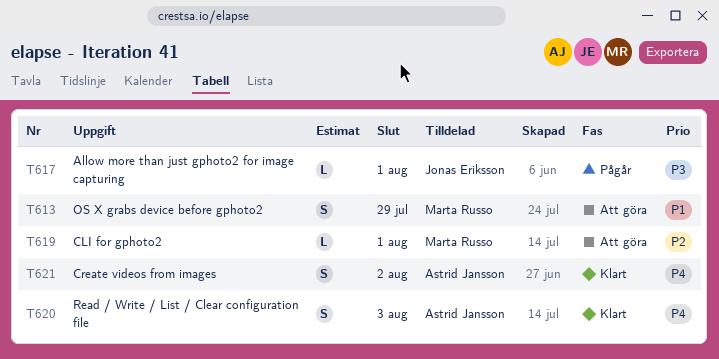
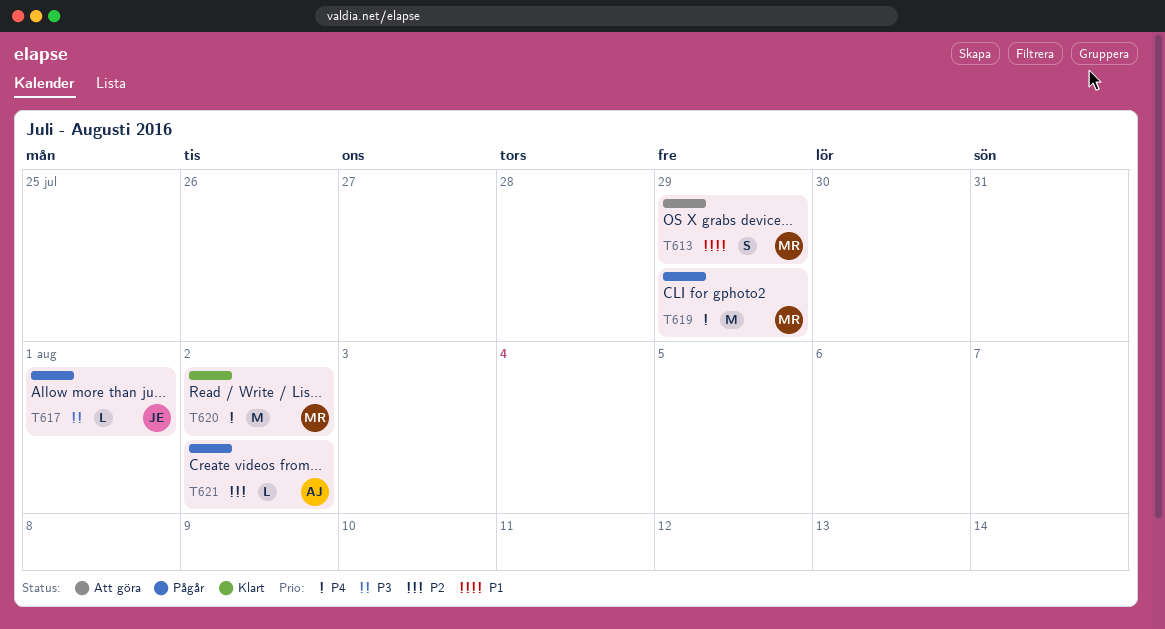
T619, status: Att göra -> Pågår
T619, priority: P2 -> P4
T619, estimate: L -> M
T619, due: Aug 1 -> Jul 29
T620, owner: Astrid Jansson -> Marta Russo
T620, estimate: S -> M
T620, due: Aug 3 -> Aug 2
T621, status: Klart -> Pågår
T621, priority: P4 -> P2
T621, estimate: S -> L

